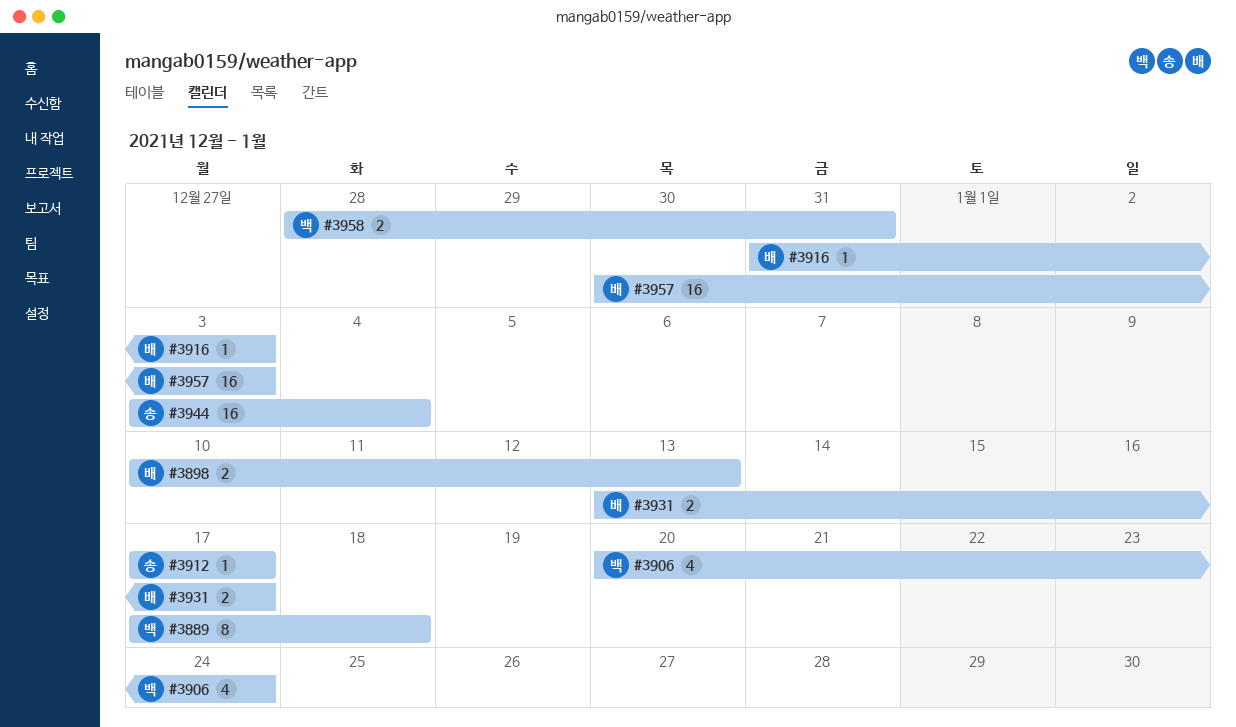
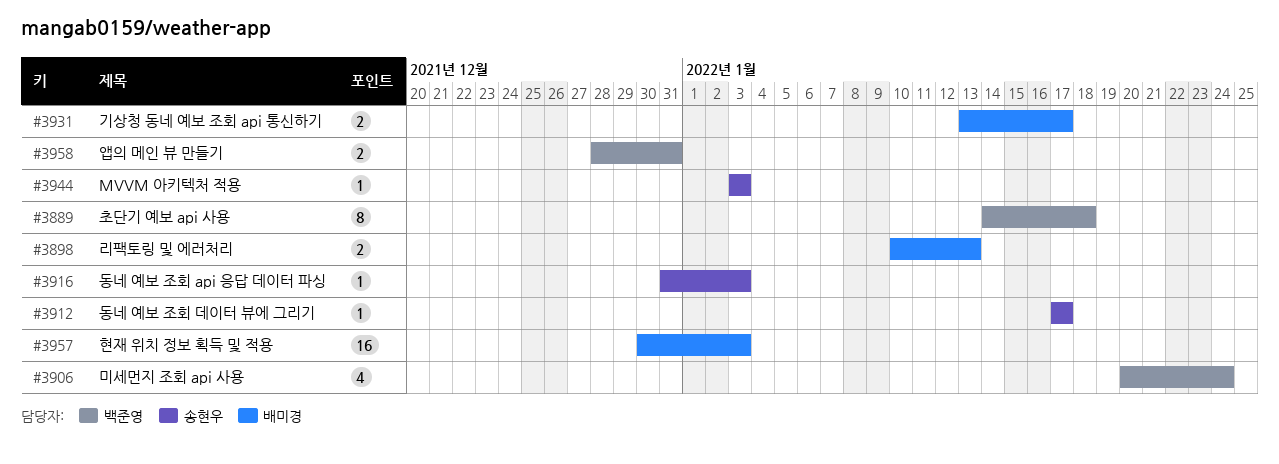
#3889, start: Jan 17 -> Jan 14
#3916, owner: 배미경 -> 송현우
#3944, estimate: 16 -> 1
#3944, due: Jan 4 -> Jan 3

